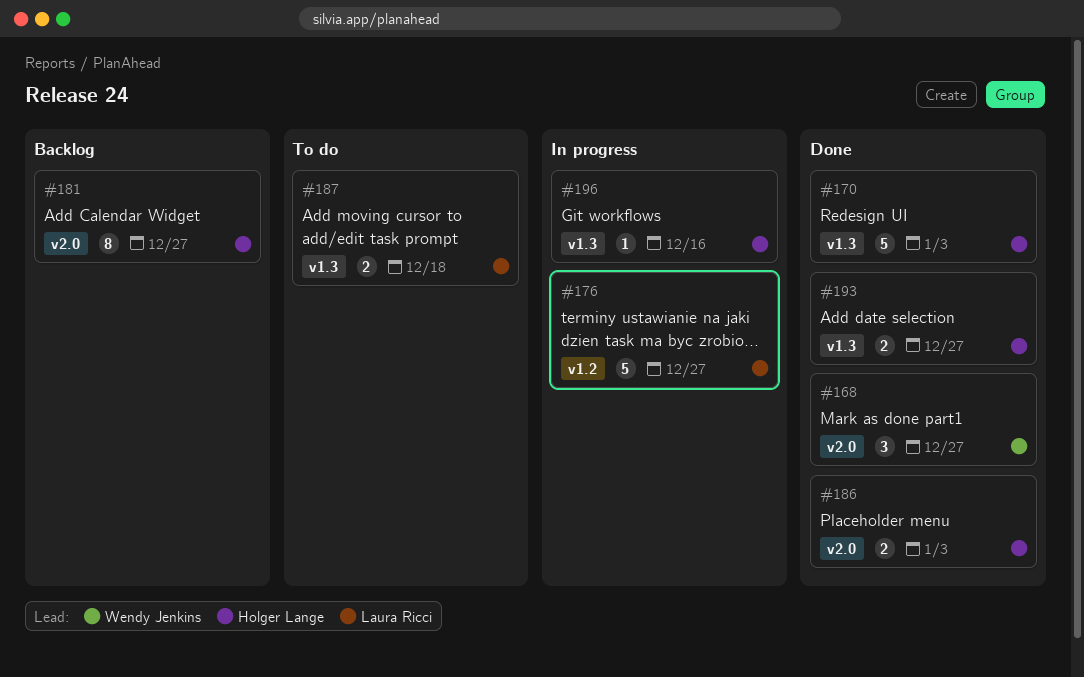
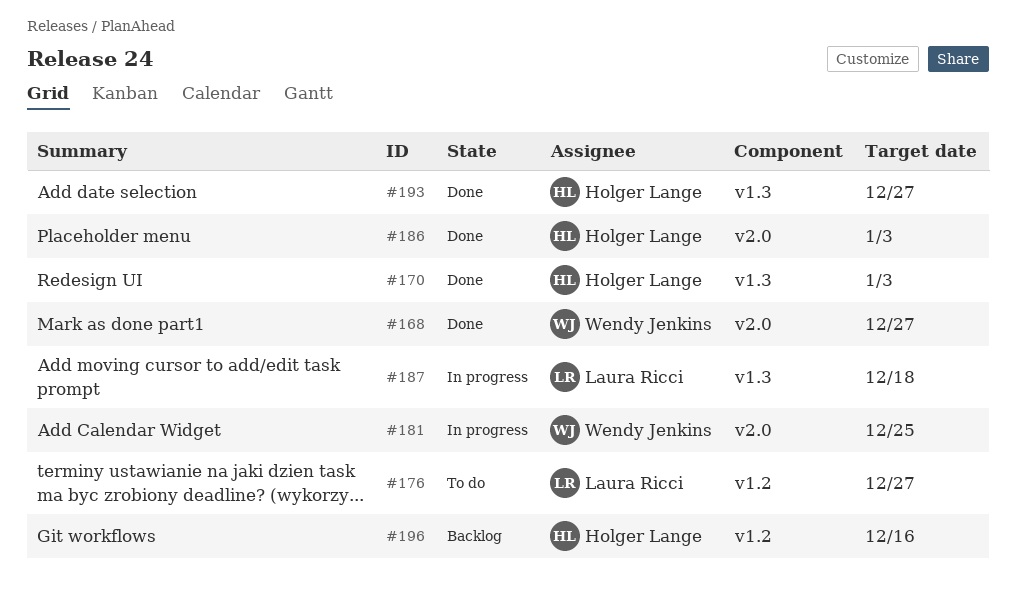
#176, status: In progress -> To do
#181, status: Backlog -> In progress
#181, owner: Holger Lange -> Wendy Jenkins
#181, due: Dec 27 -> Dec 25
#187, status: To do -> In progress
#196, status: In progress -> Backlog
#196, label: v1.3 -> v1.2

